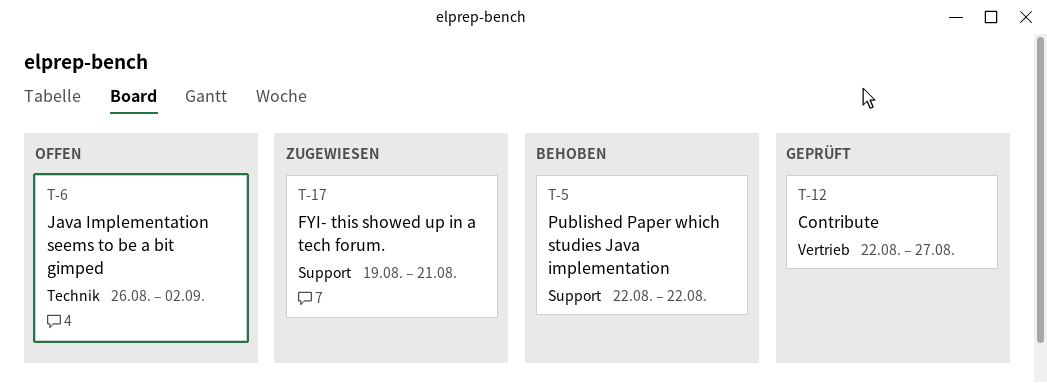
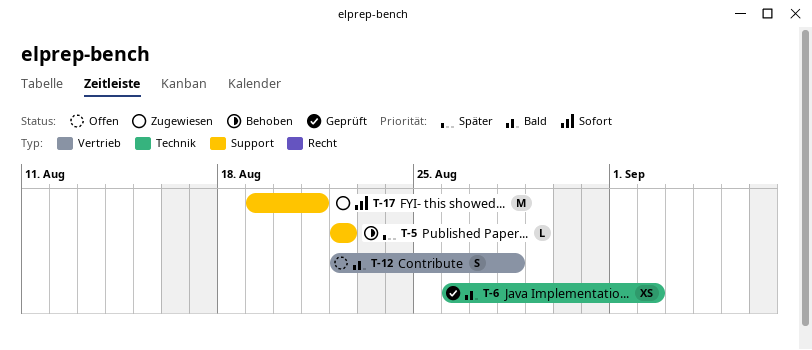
T-6, status: Offen -> Geprüft
T-12, status: Geprüft -> Offen
T-12, due: Aug 27 -> Aug 28

